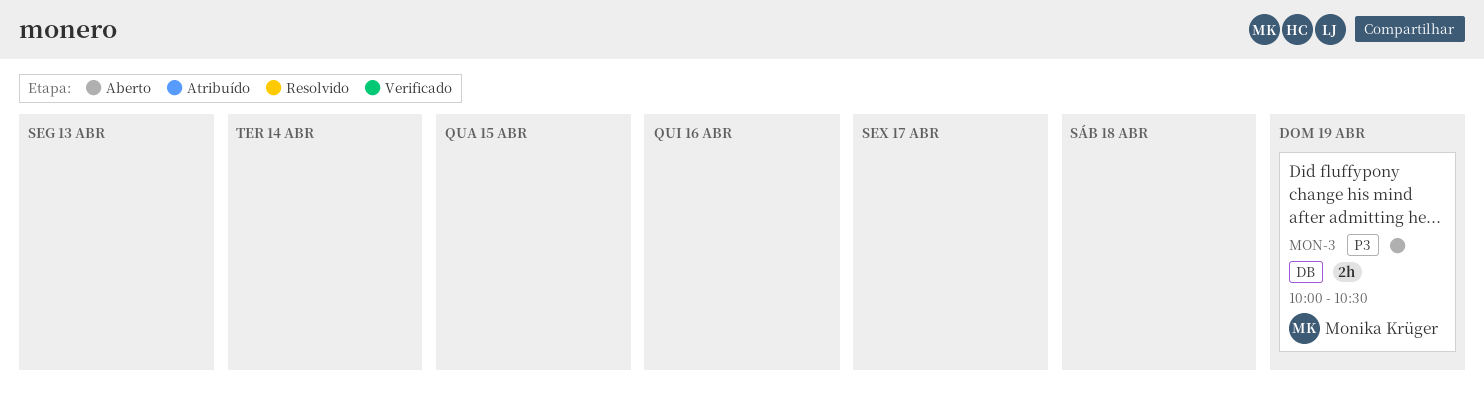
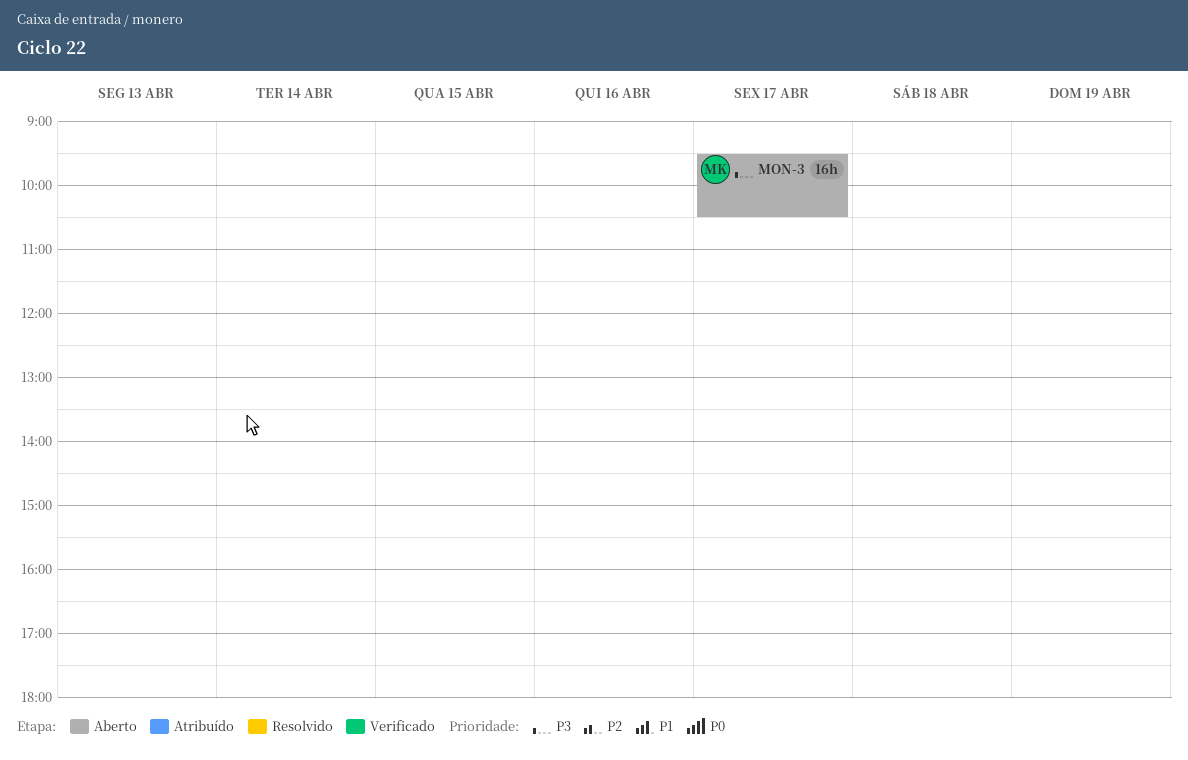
MON-3, estimate: 2h -> 16h
MON-3, day: Apr 19 -> Apr 17
MON-3, begins: 10:00 -> 09:30

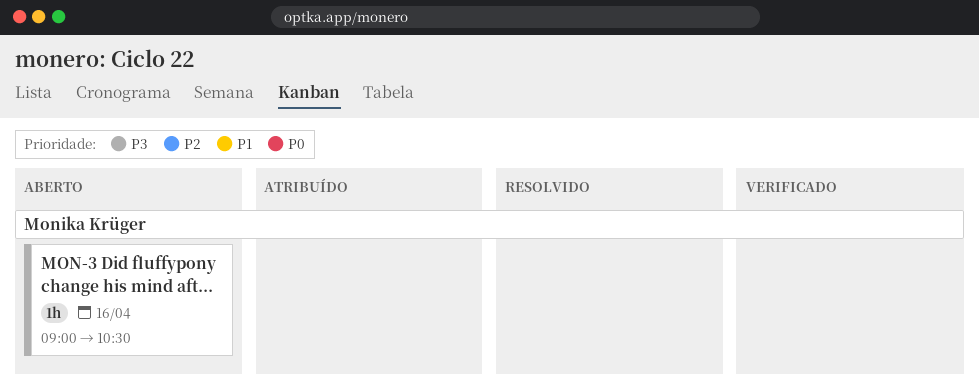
MON-3, estimate: 16h -> 1h
MON-3, day: Apr 17 -> Apr 16
MON-3, begins: 09:30 -> 09:00

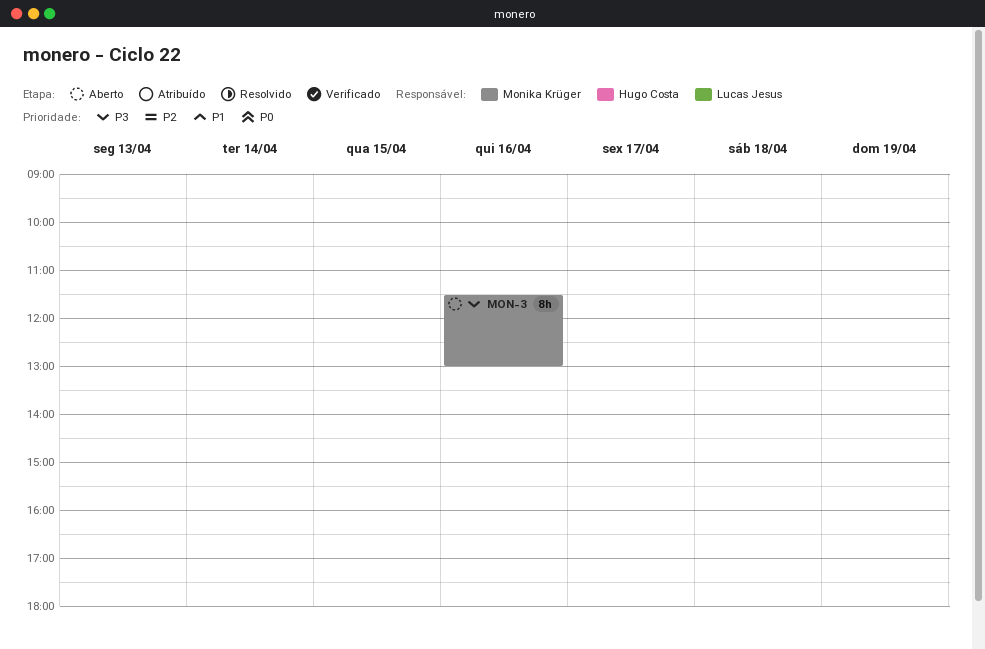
MON-3, estimate: 1h -> 8h
MON-3, begins: 09:00 -> 11:30
MON-3, ends: 10:30 -> 13:00

